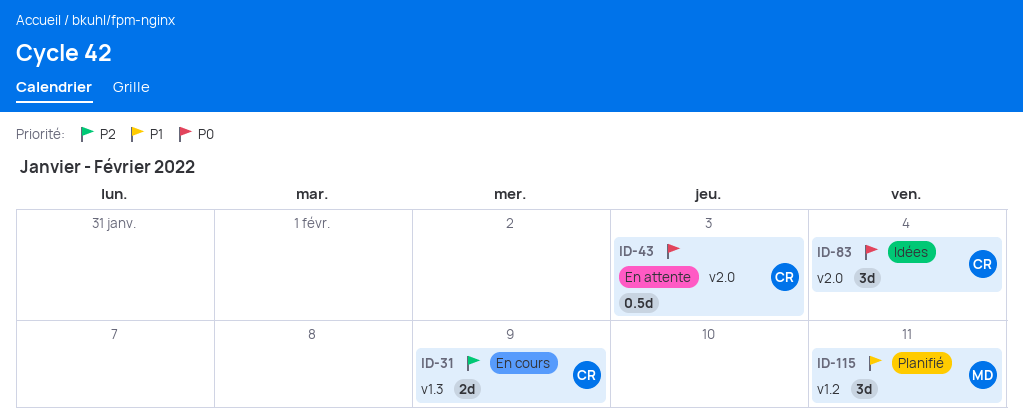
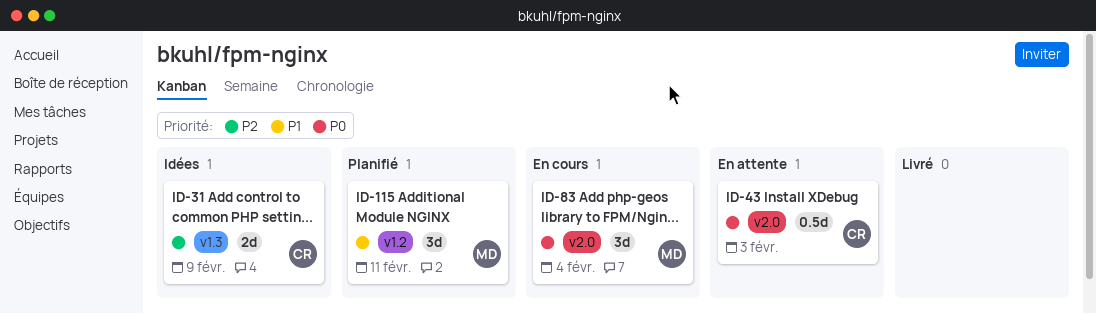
ID-31, status: En cours -> Idées
ID-83, status: Idées -> En cours
ID-83, owner: CR -> MD

